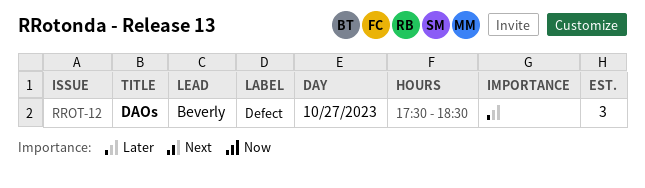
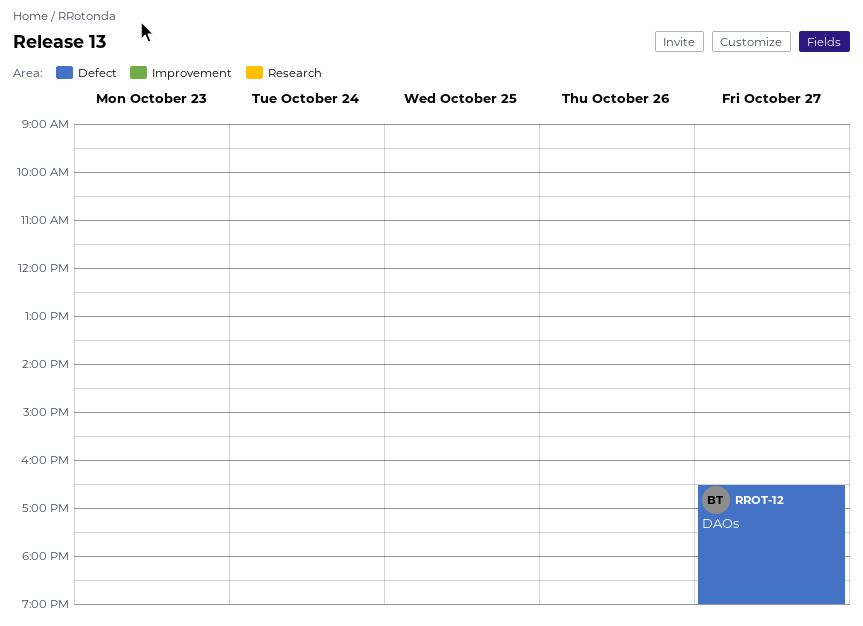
RROT-12, begins: 17:30 -> 16:30
RROT-12, ends: 18:30 -> 19:00

